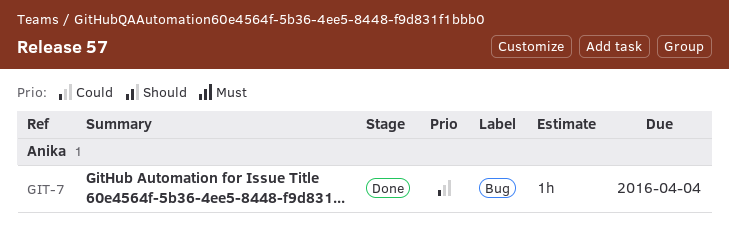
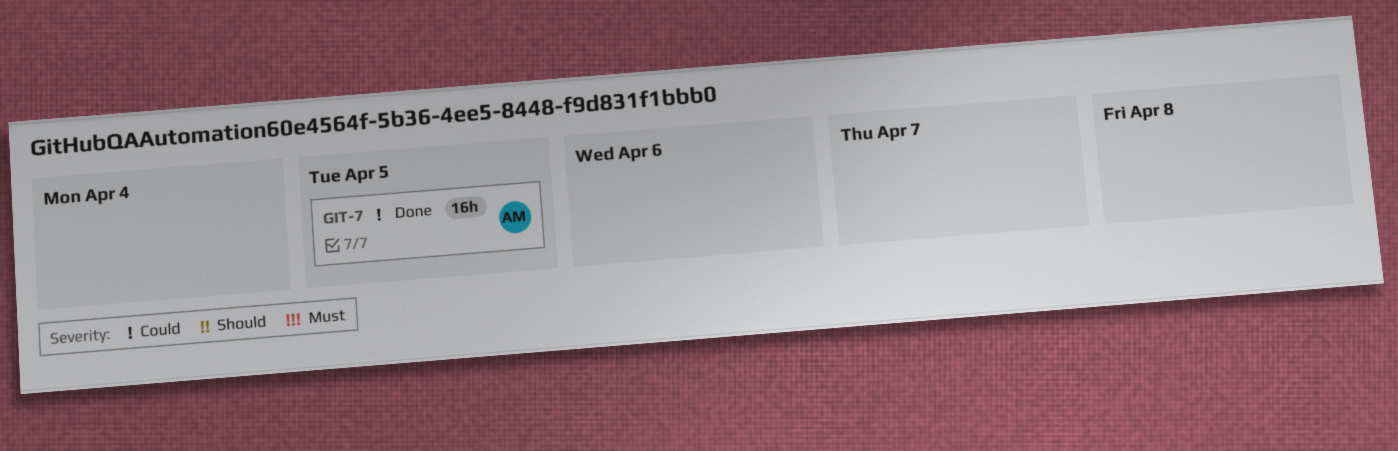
GIT-7, estimate: 1h -> 16h
GIT-7, due: Apr 4 -> Apr 5

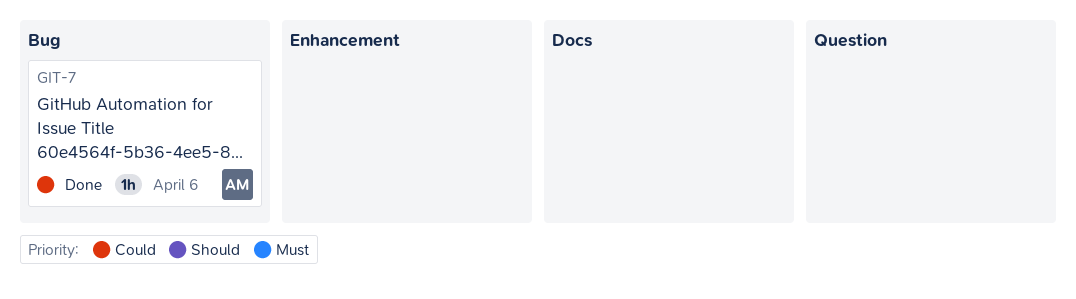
GIT-7, estimate: 16h -> 1h
GIT-7, due: Apr 5 -> Apr 6

